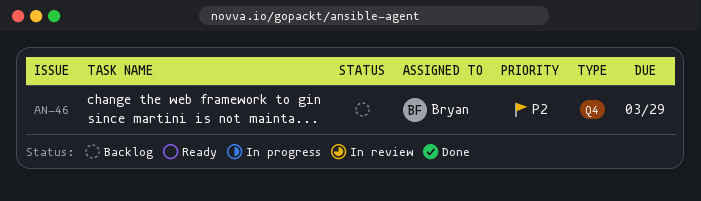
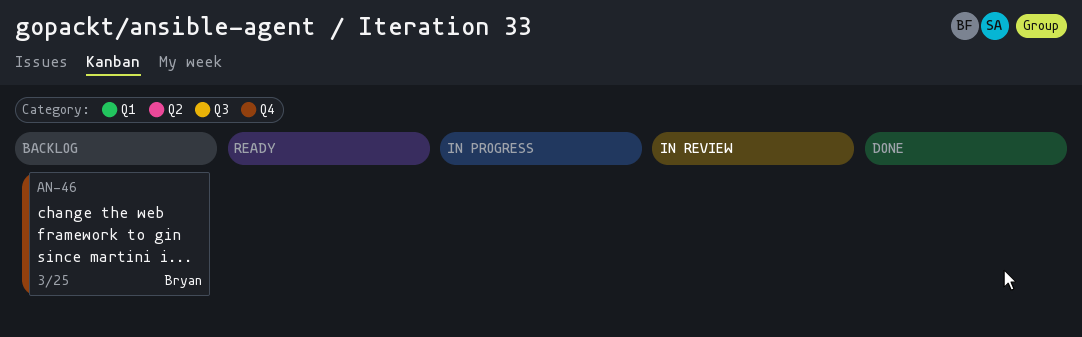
AN-46, due: Mar 29 -> Mar 25

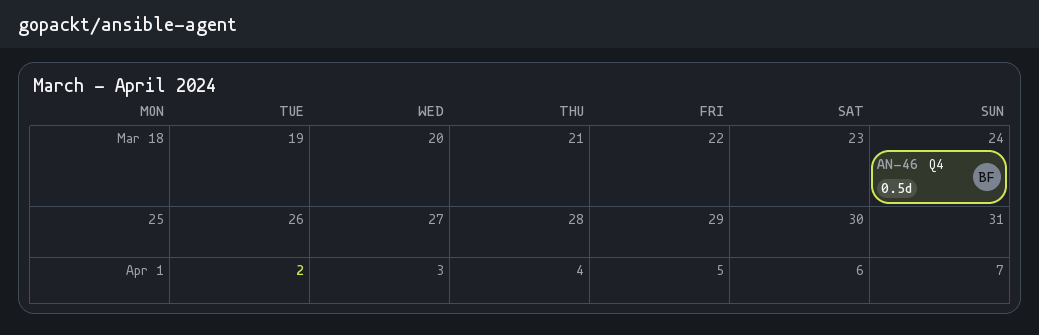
AN-46, due: Mar 25 -> Mar 24

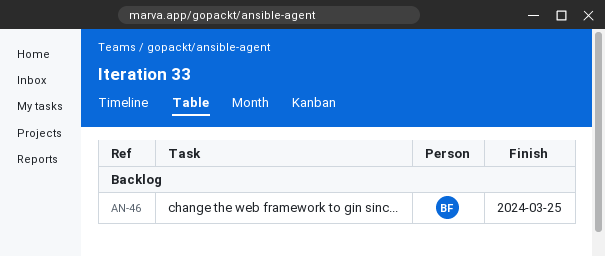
AN-46, due: Mar 24 -> Mar 25

